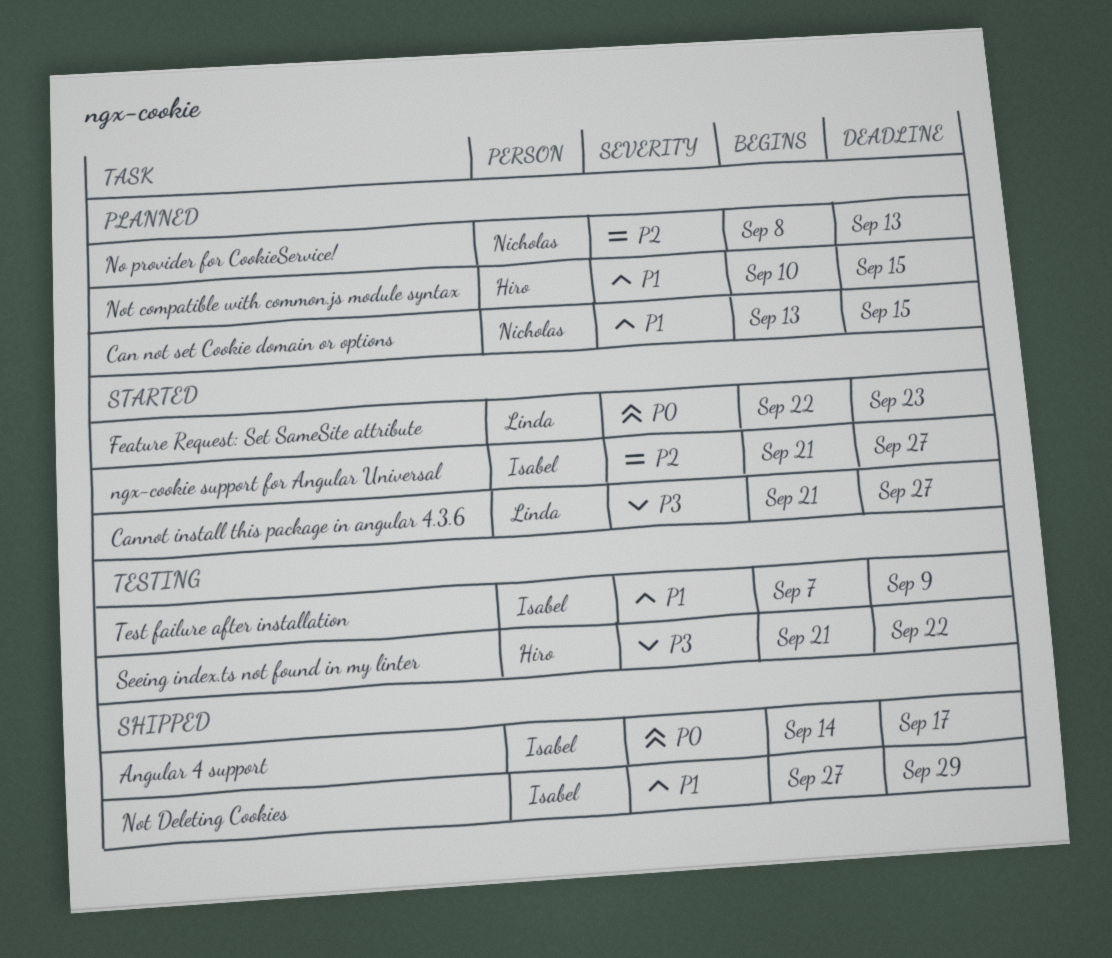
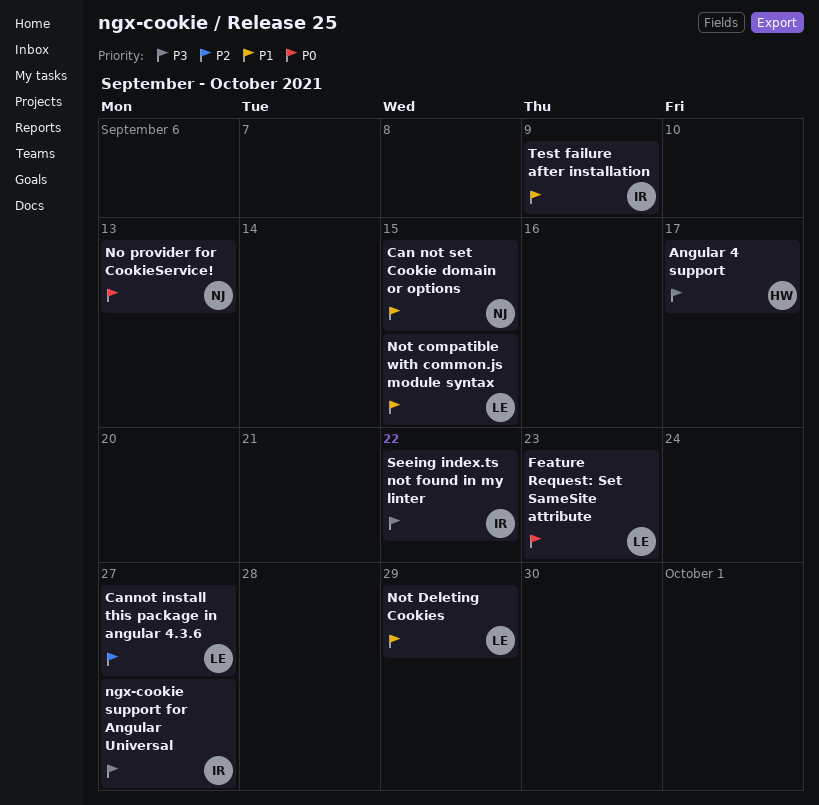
Angular 4 support, owner: Isabel -> Hiro
Angular 4 support, priority: P0 -> P3
Cannot install this package in angular 4.3.6, priority: P3 -> P2
ngx-cookie support for Angular Universal, priority: P2 -> P3
No provider for CookieService!, priority: P2 -> P0
Not compatible with common.js module syntax, owner: Hiro -> Linda
Not Deleting Cookies, owner: Isabel -> Linda
Seeing index.ts not found in my linter, owner: Hiro -> Isabel

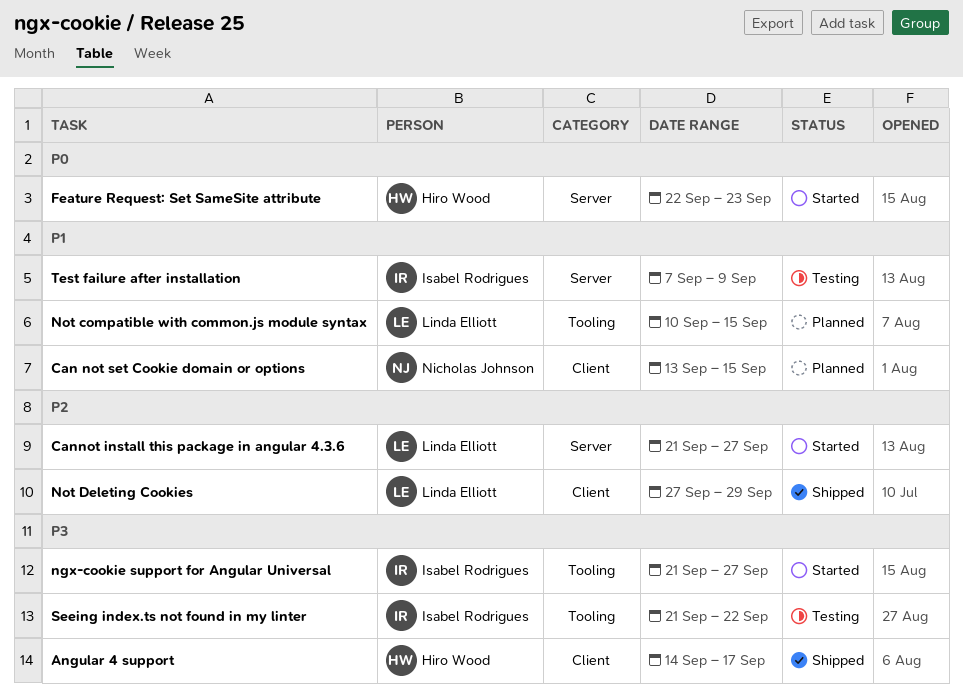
Feature Request: Set SameSite attribute, owner: Linda Elliott -> Hiro Wood
No provider for CookieService!: present -> none
Not Deleting Cookies, priority: P1 -> P2

